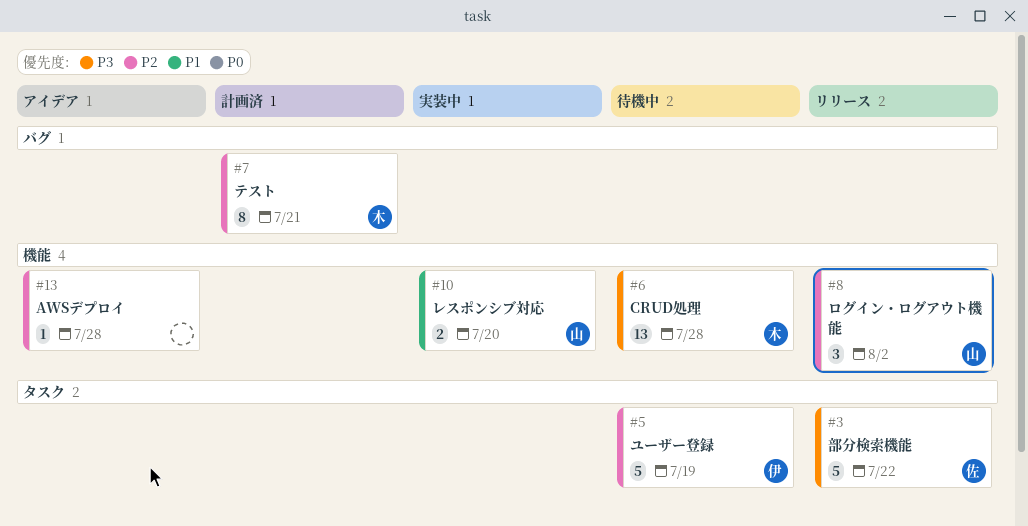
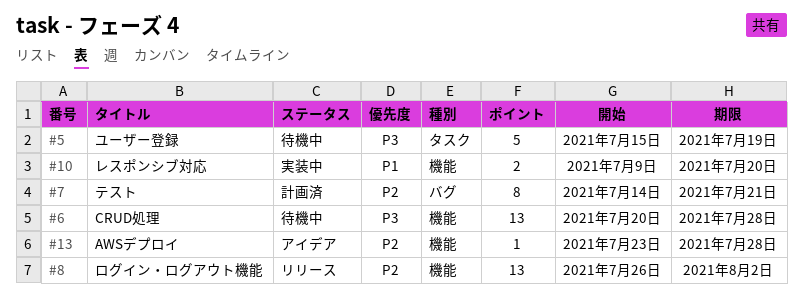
#3: present -> none
#5, priority: P2 -> P3
#8, estimate: 3 -> 13

